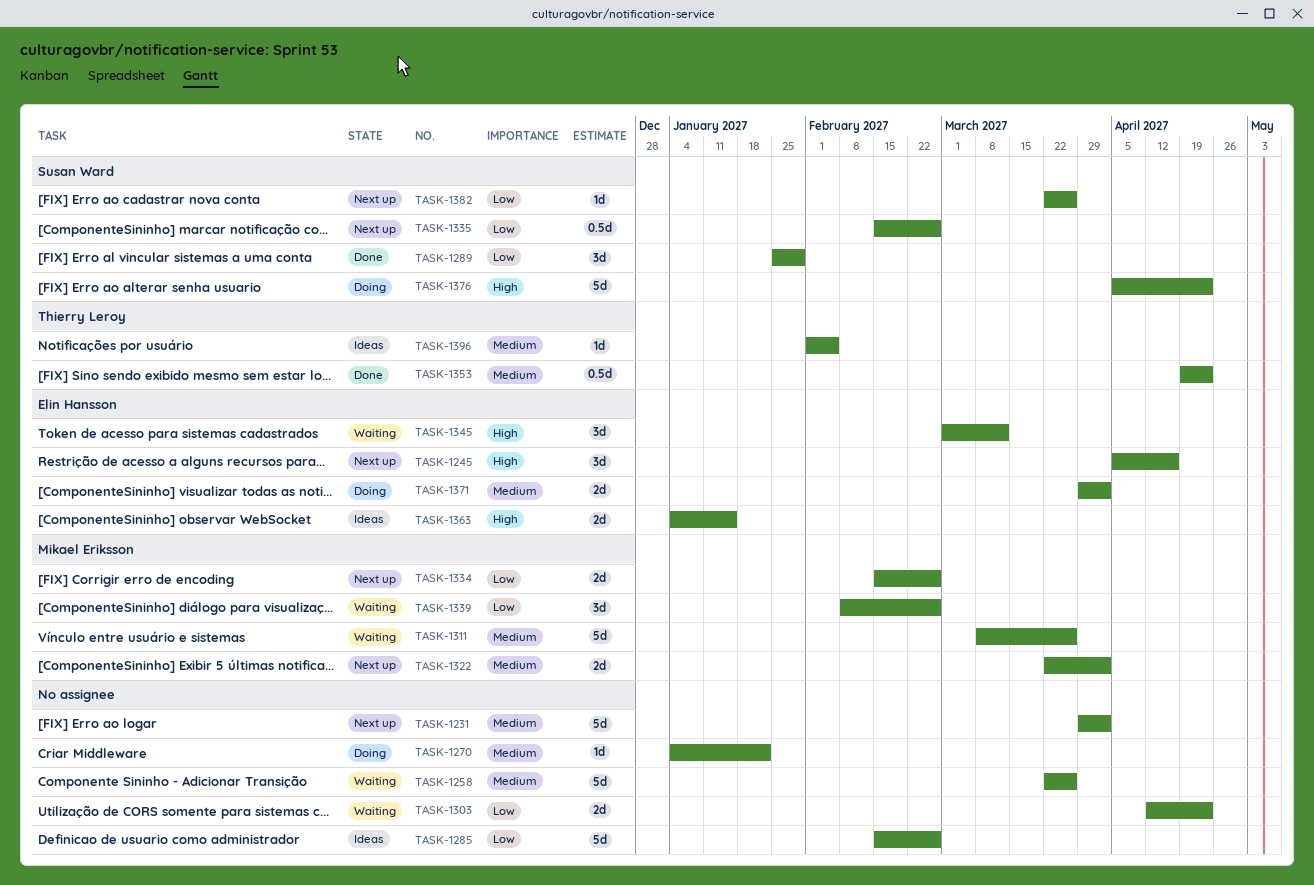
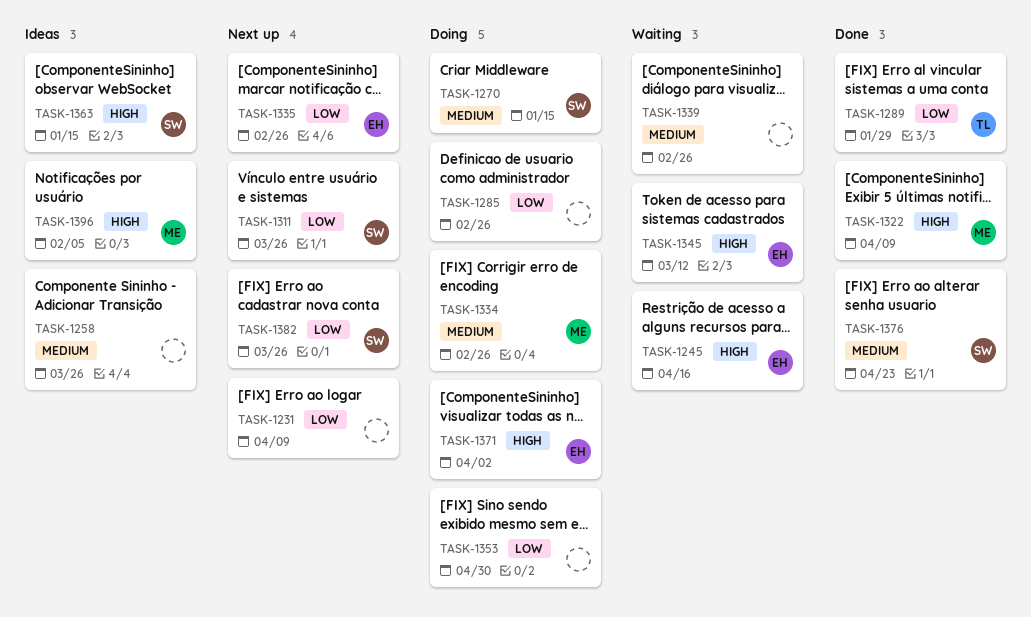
TASK-1231, priority: Medium -> Low
TASK-1231, due: Apr 2 -> Apr 9
TASK-1245, status: Next up -> Waiting
TASK-1258, status: Waiting -> Ideas
TASK-1270, owner: none -> Susan Ward
TASK-1270, due: Jan 22 -> Jan 15
TASK-1285, status: Ideas -> Doing
TASK-1289, owner: Susan Ward -> Thierry Leroy
TASK-1303: present -> none
TASK-1311, status: Waiting -> Next up
TASK-1311, owner: Mikael Eriksson -> Susan Ward
TASK-1311, priority: Medium -> Low
TASK-1322, status: Next up -> Done
TASK-1322, priority: Medium -> High
TASK-1322, due: Apr 2 -> Apr 9
TASK-1334, status: Next up -> Doing
TASK-1334, priority: Low -> Medium
TASK-1335, owner: Susan Ward -> Elin Hansson
TASK-1339, owner: Mikael Eriksson -> none
TASK-1339, priority: Low -> Medium
TASK-1353, status: Done -> Doing
TASK-1353, owner: Thierry Leroy -> none
TASK-1353, priority: Medium -> Low
TASK-1353, due: Apr 23 -> Apr 30
TASK-1363, owner: Elin Hansson -> Susan Ward
TASK-1371, priority: Medium -> High
TASK-1376, status: Doing -> Done
TASK-1376, priority: High -> Medium
TASK-1396, owner: Thierry Leroy -> Mikael Eriksson
TASK-1396, priority: Medium -> High

